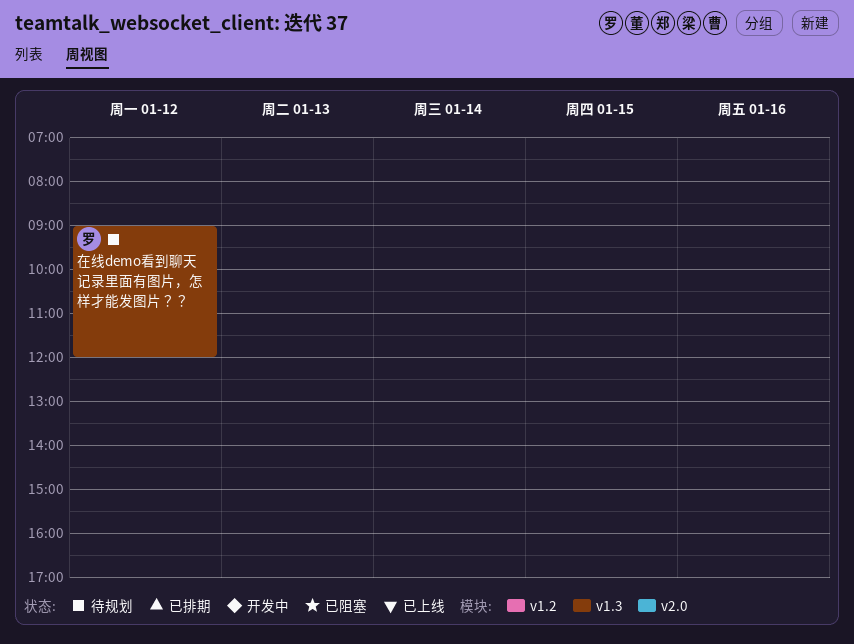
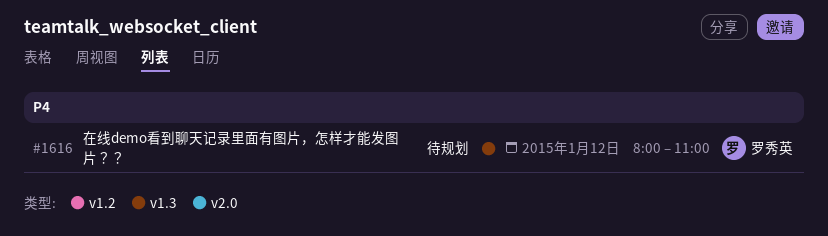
在线demo看到聊天记录里面有图片，怎样才能发图片？？, begins: 09:00 -> 08:00
在线demo看到聊天记录里面有图片，怎样才能发图片？？, ends: 12:00 -> 11:00

